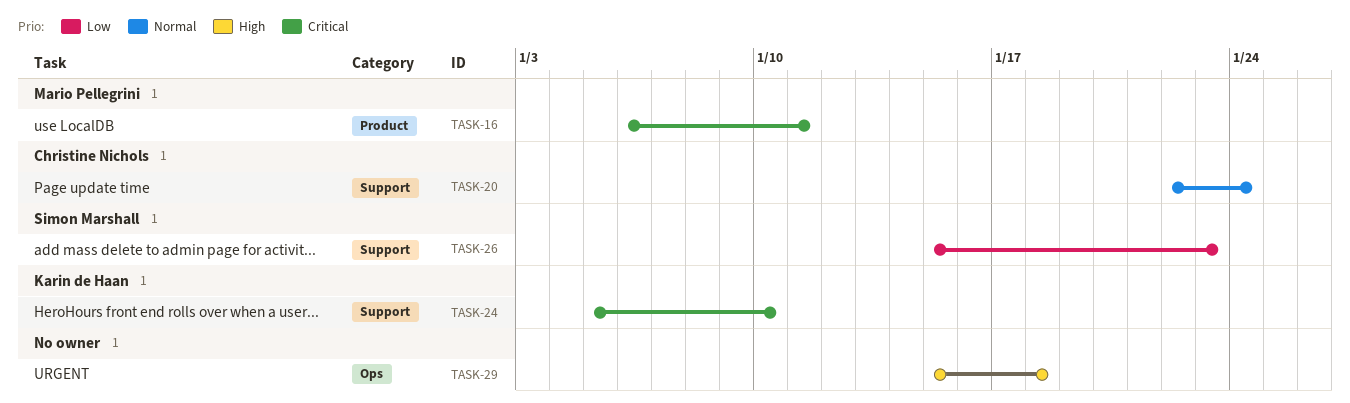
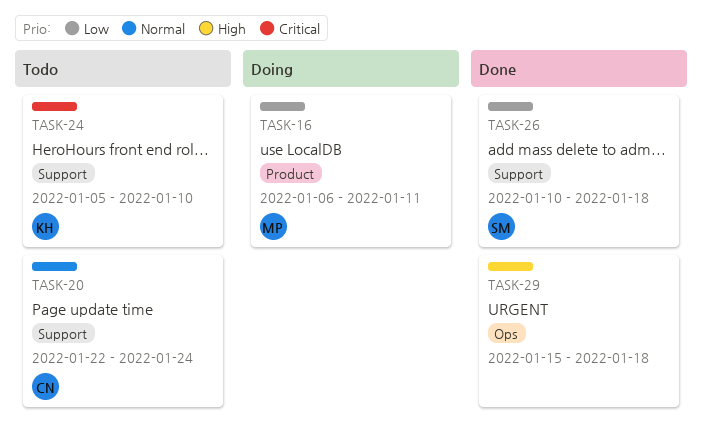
TASK-16, priority: Critical -> Low
TASK-26, start: Jan 15 -> Jan 10
TASK-26, due: Jan 23 -> Jan 18

